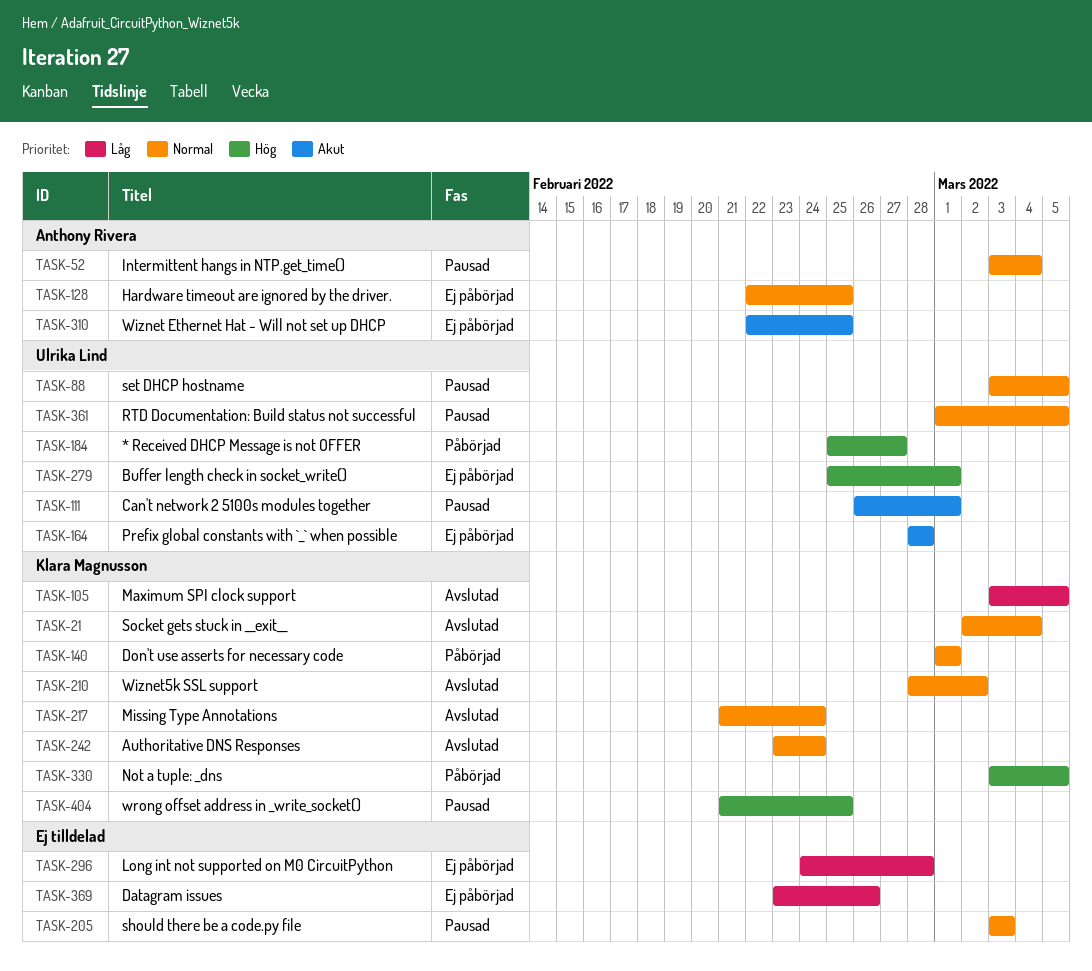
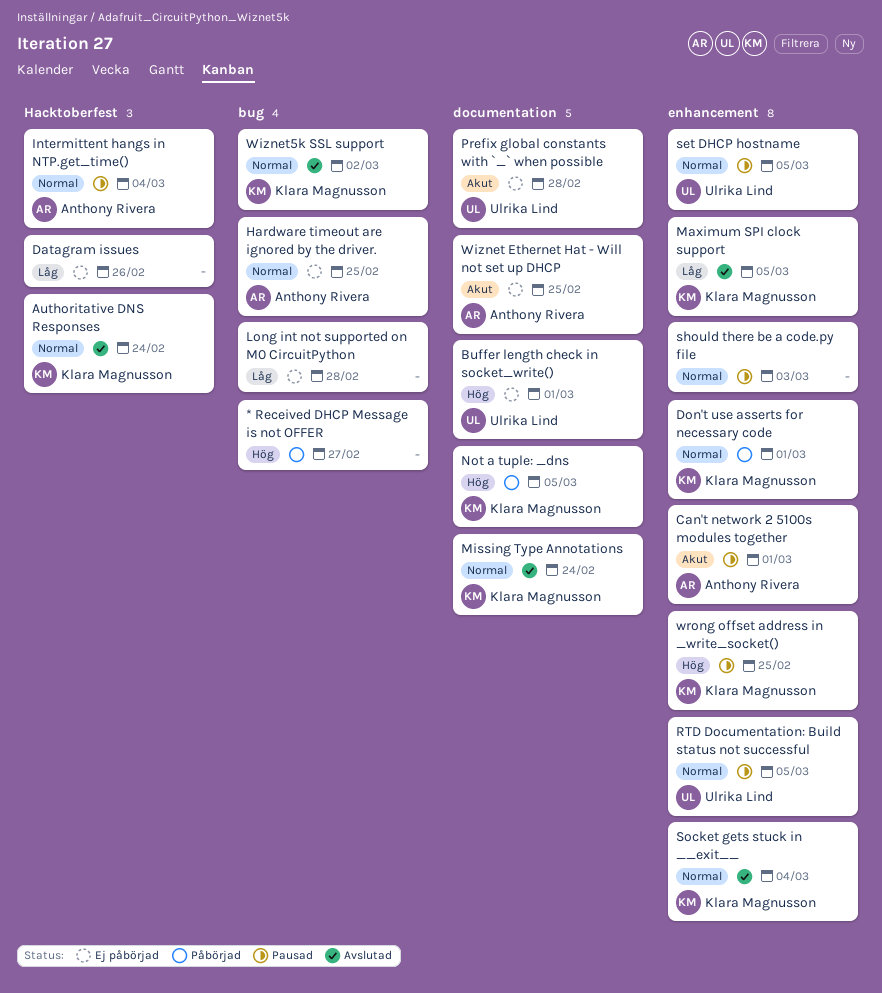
* Received DHCP Message is not OFFER, owner: Ulrika Lind -> none
Can't network 2 5100s modules together, owner: Ulrika Lind -> Anthony Rivera

